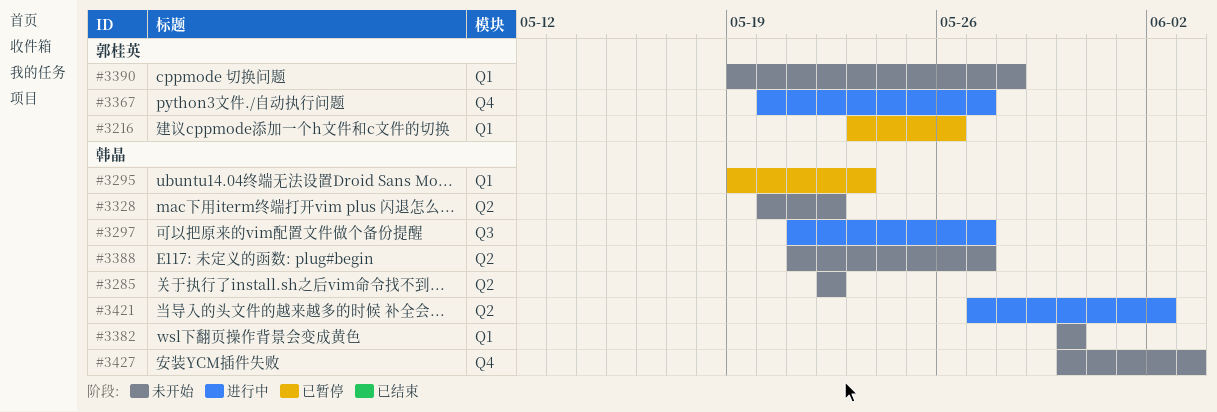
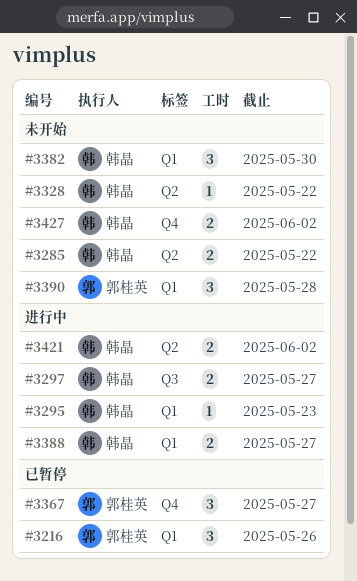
#3295, status: 已暂停 -> 进行中
#3367, status: 进行中 -> 已暂停
#3388, status: 未开始 -> 进行中
#3388, label: Q2 -> Q1
#3427, due: Jun 3 -> Jun 2

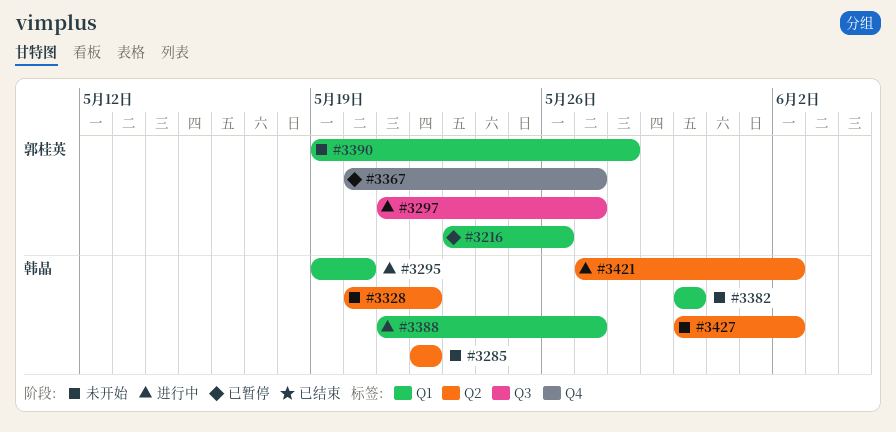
#3295, due: May 23 -> May 20
#3297, owner: 韩晶 -> 郭桂英
#3427, label: Q4 -> Q2

